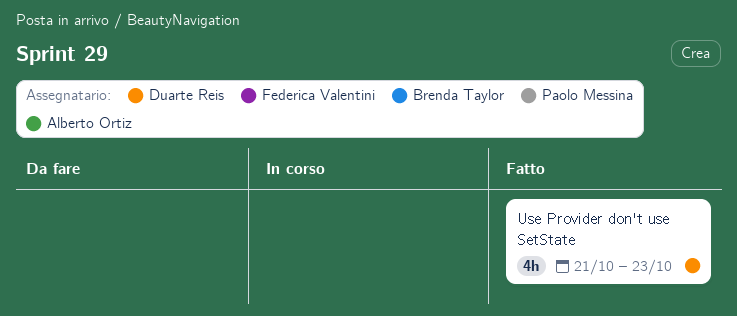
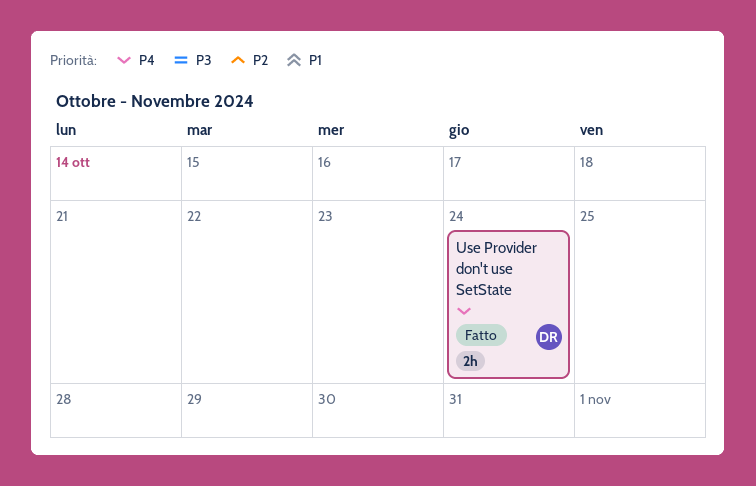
Use Provider don't use SetState, estimate: 4h -> 2h
Use Provider don't use SetState, due: Oct 23 -> Oct 24

